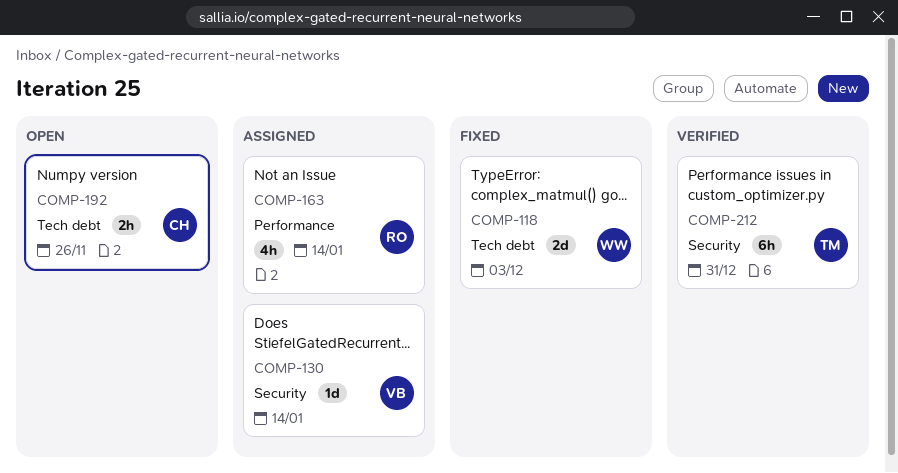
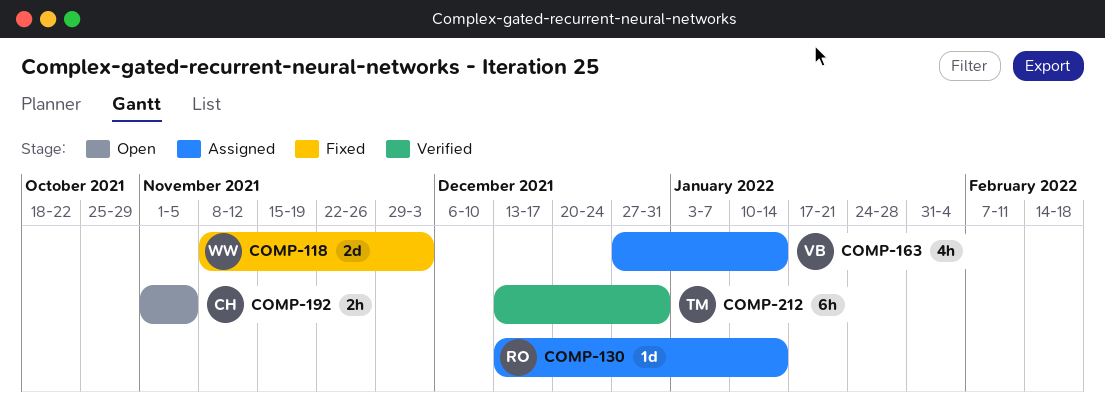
COMP-130, owner: VB -> RO
COMP-163, owner: RO -> VB
COMP-192, due: Nov 26 -> Nov 5

